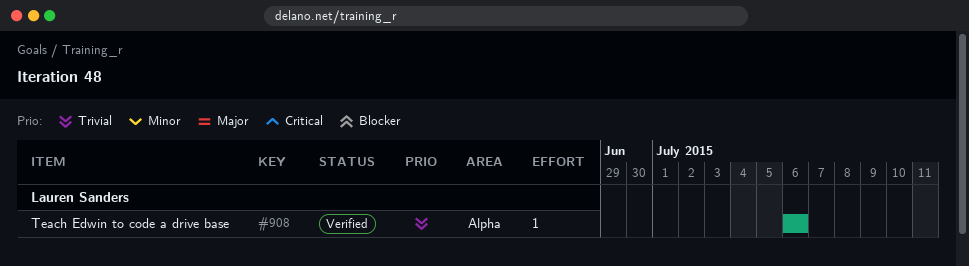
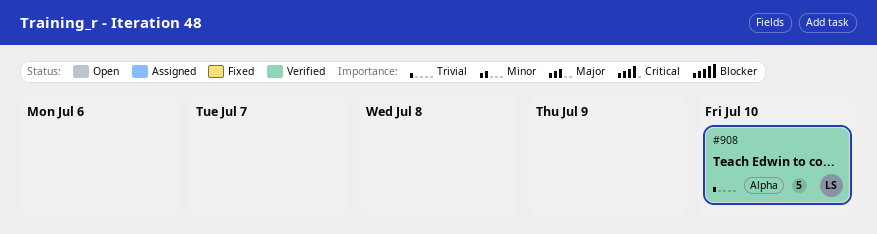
#908, estimate: 1 -> 5
#908, due: Jul 6 -> Jul 10

